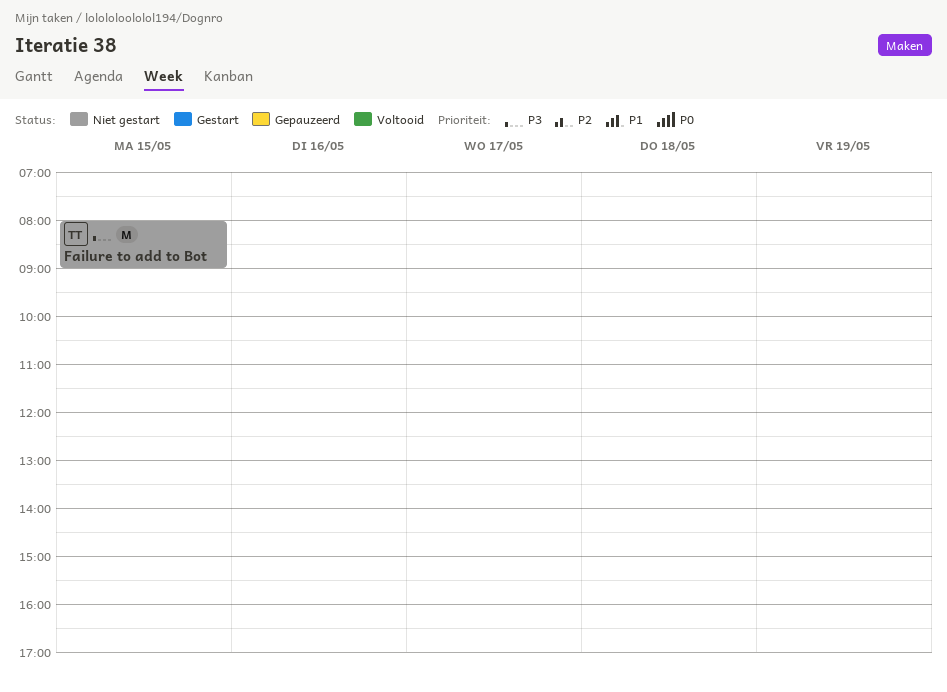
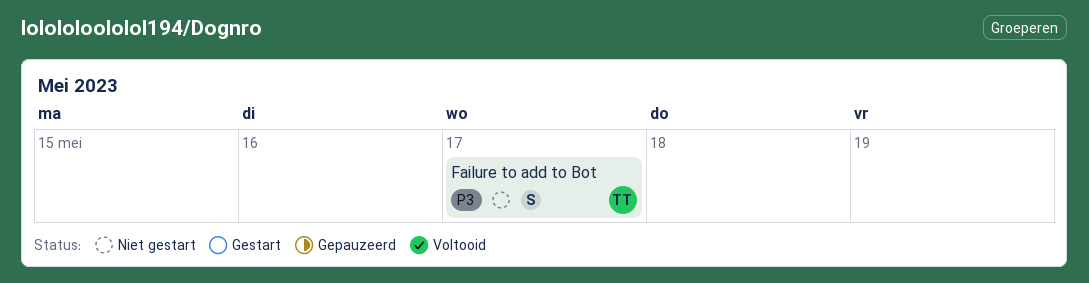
Failure to add to Bot, estimate: M -> S
Failure to add to Bot, day: May 15 -> May 17

